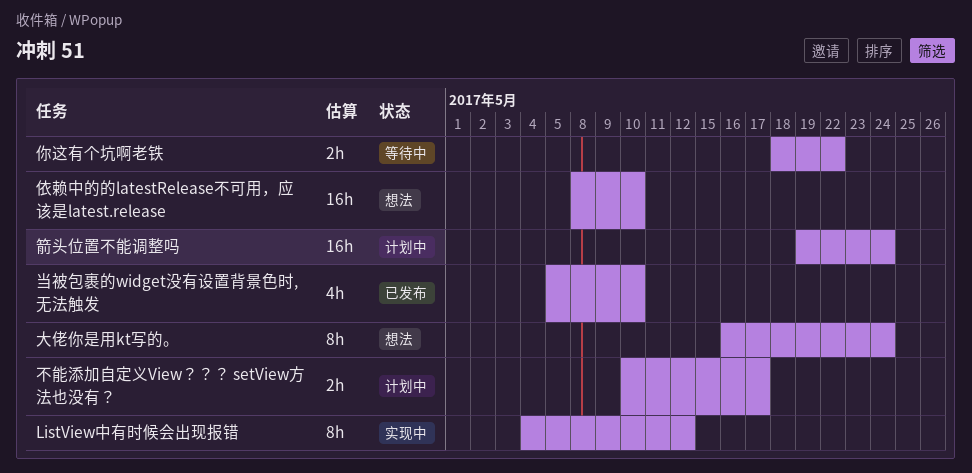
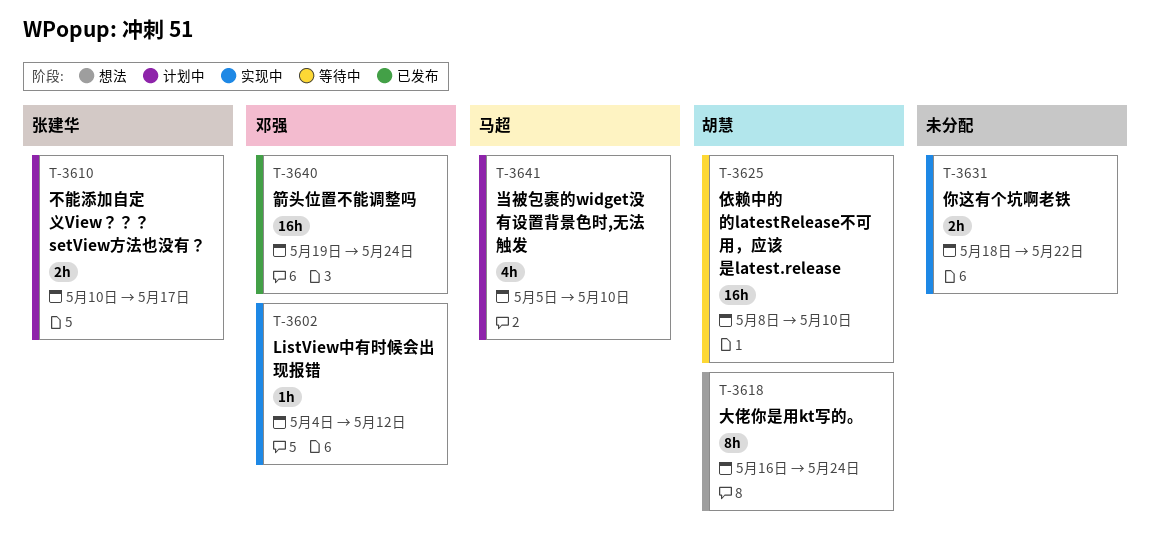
ListView中有时候会出现报错, estimate: 8h -> 1h
你这有个坑啊老铁, status: 等待中 -> 实现中
依赖中的的latestRelease不可用，应该是latest.release, status: 想法 -> 等待中
当被包裹的widget没有设置背景色时,无法触发, status: 已发布 -> 计划中
箭头位置不能调整吗, status: 计划中 -> 已发布

